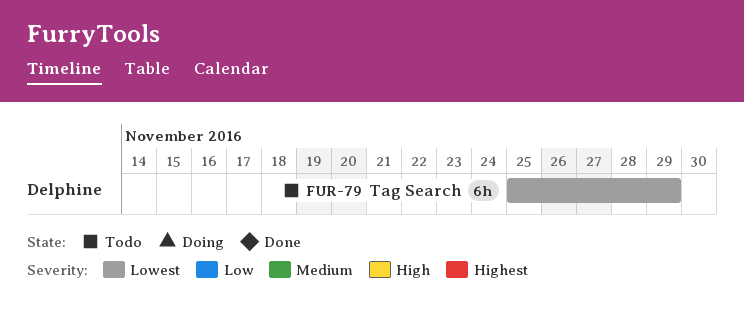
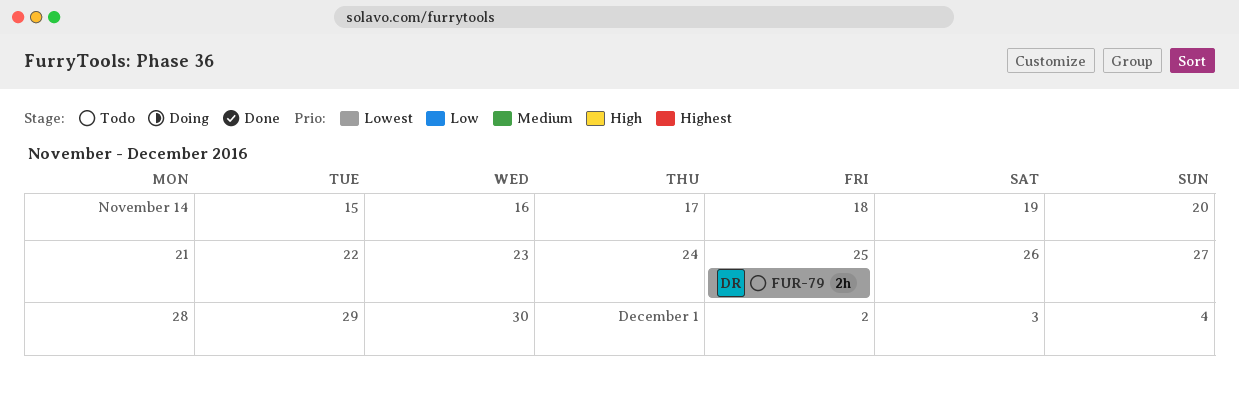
FUR-79, estimate: 6h -> 2h
FUR-79, due: Nov 29 -> Nov 25

